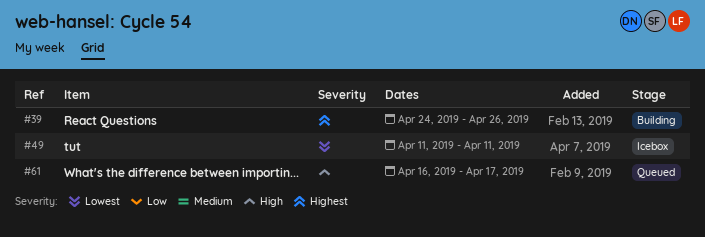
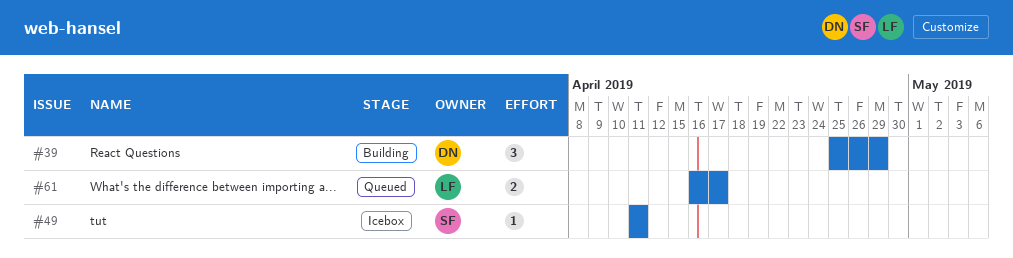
#39, start: Apr 24 -> Apr 25
#39, due: Apr 26 -> Apr 29

